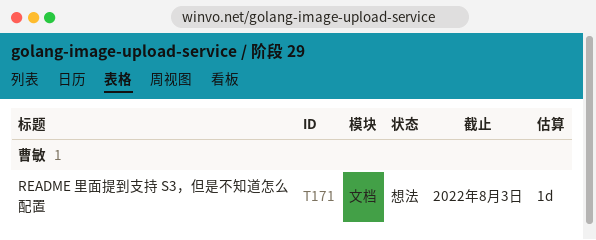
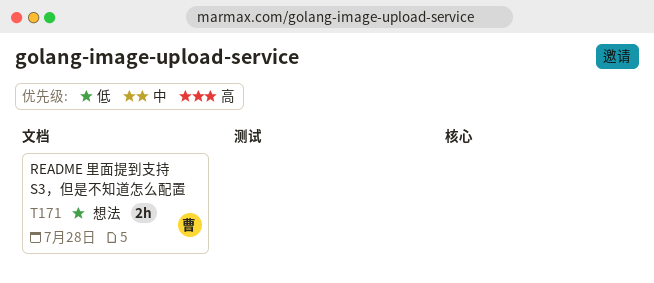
T171, estimate: 1d -> 2h
T171, due: Aug 3 -> Jul 28

